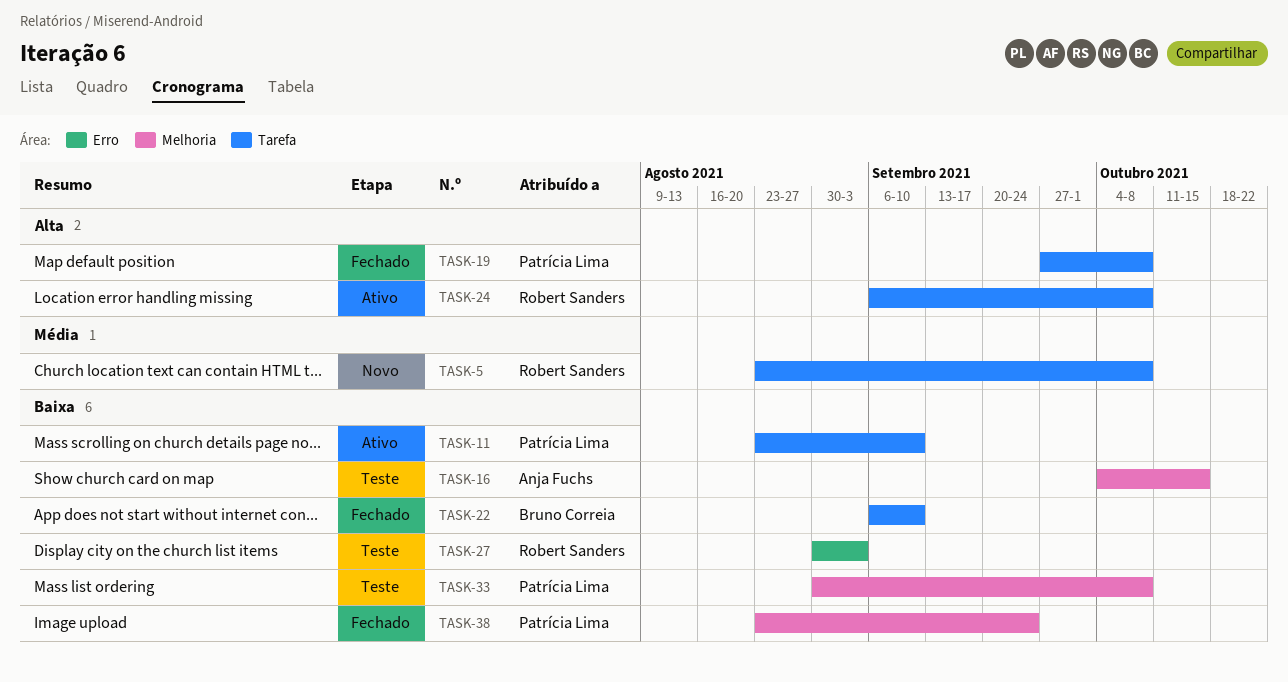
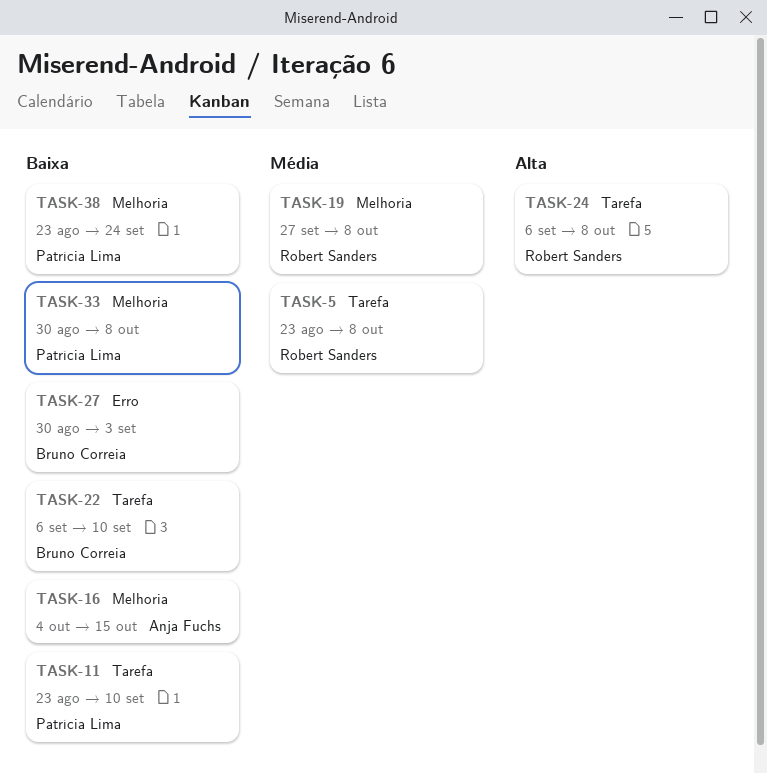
TASK-19, owner: Patrícia Lima -> Robert Sanders
TASK-19, priority: Alta -> Média
TASK-19, label: Tarefa -> Melhoria
TASK-27, owner: Robert Sanders -> Bruno Correia

